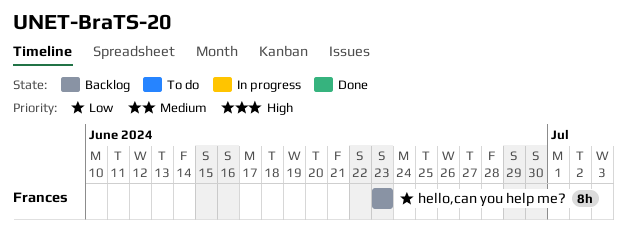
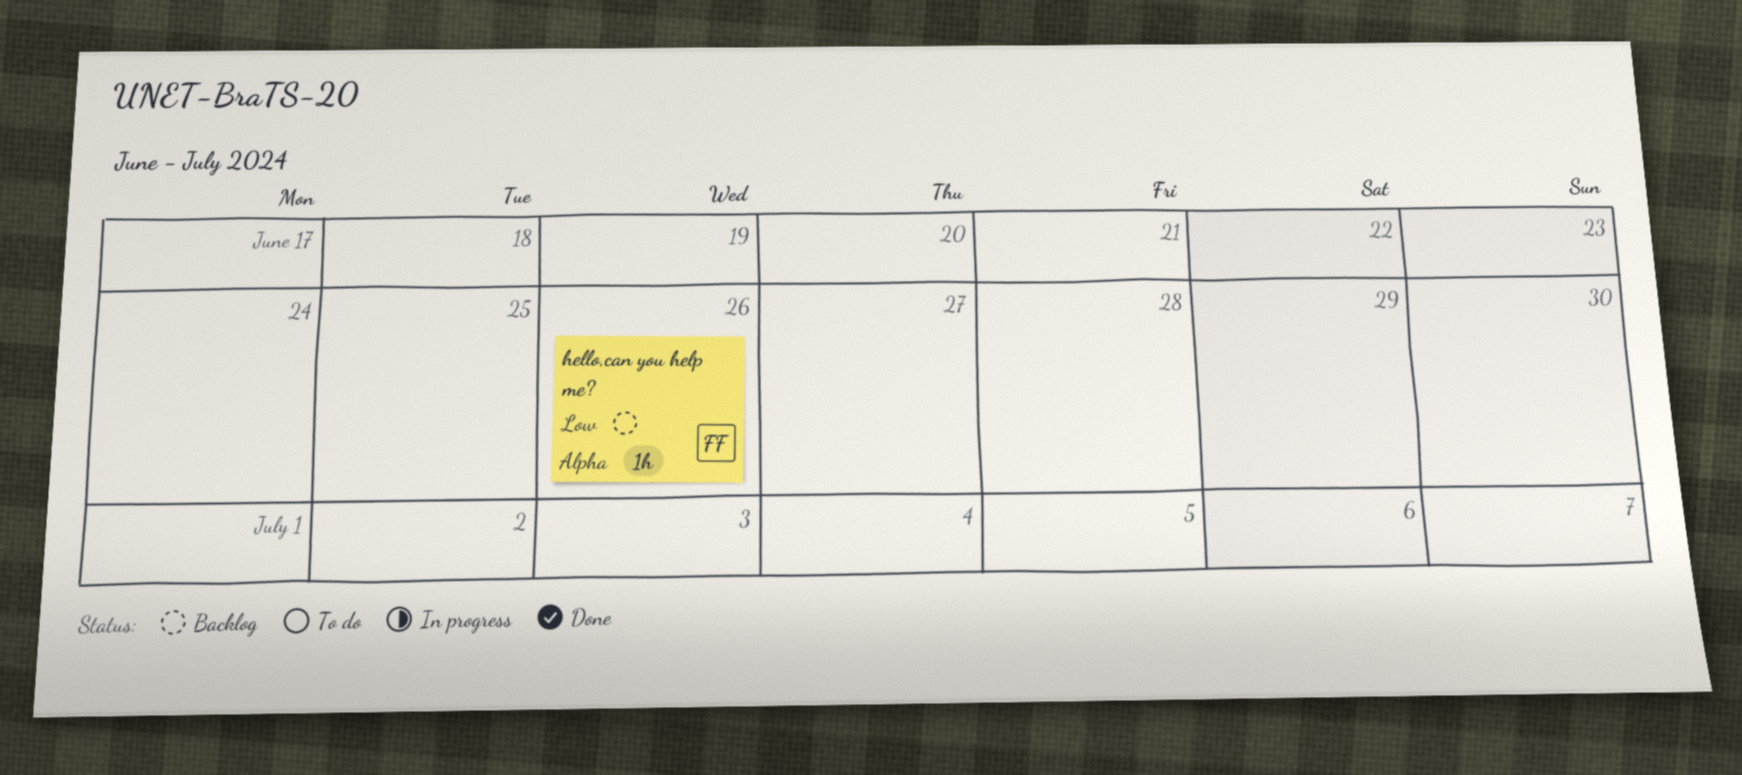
hello,can you help me?, estimate: 8h -> 1h
hello,can you help me?, due: Jun 23 -> Jun 26

